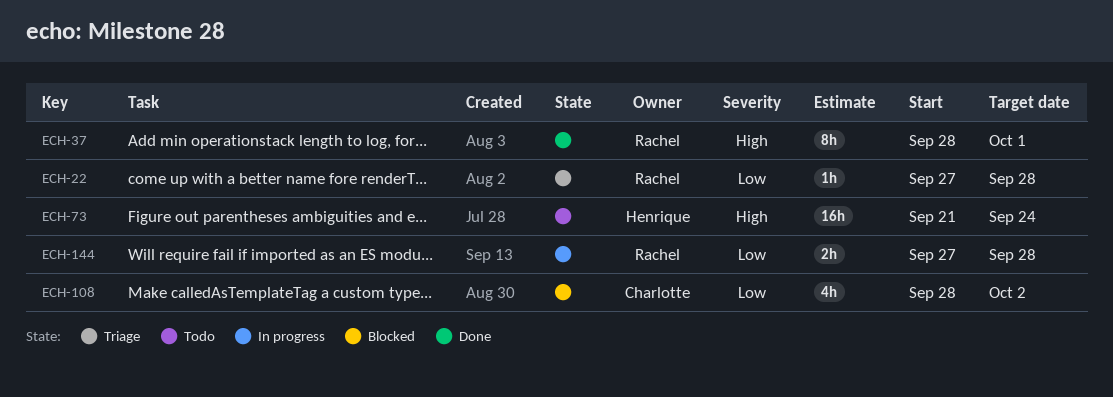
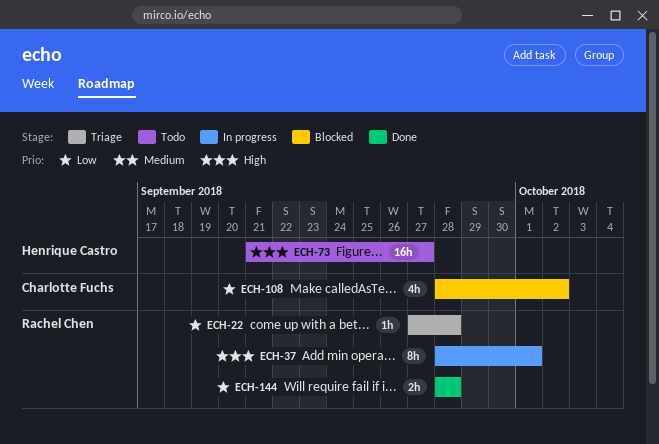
ECH-37, status: Done -> In progress
ECH-73, due: Sep 24 -> Sep 27
ECH-144, status: In progress -> Done
ECH-144, start: Sep 27 -> Sep 28

